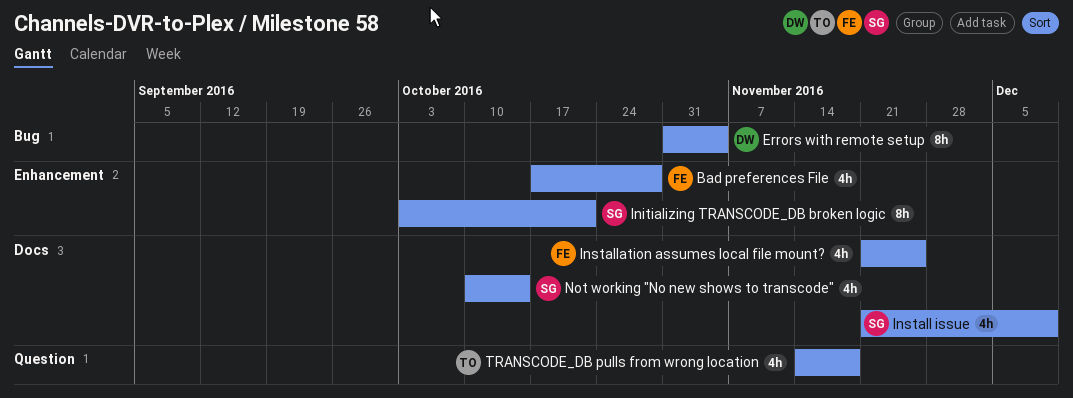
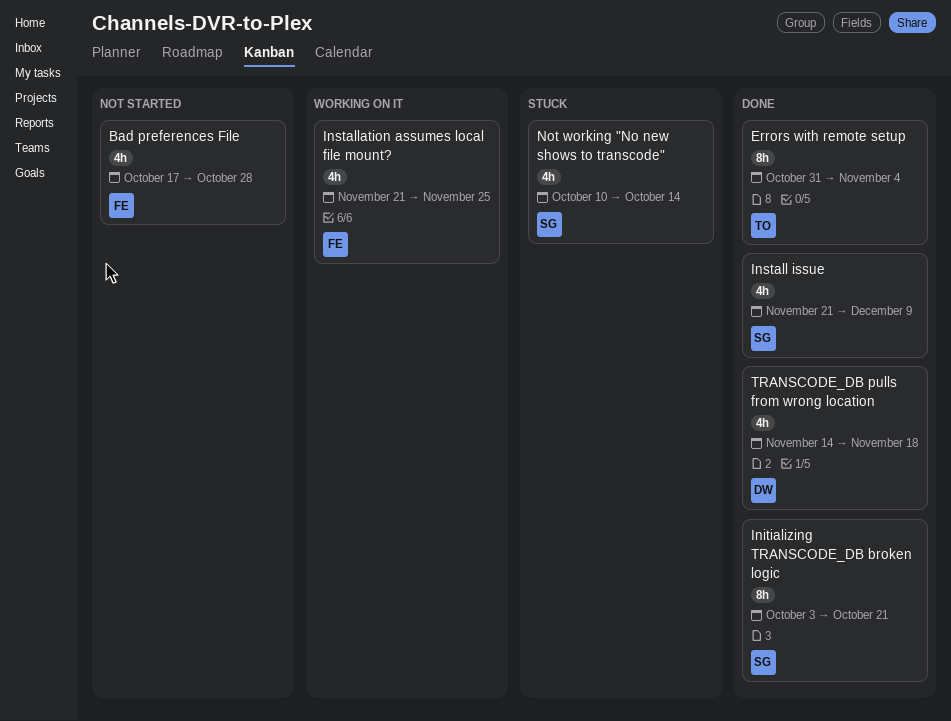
Errors with remote setup, owner: DW -> TO
TRANSCODE_DB pulls from wrong location, owner: TO -> DW

